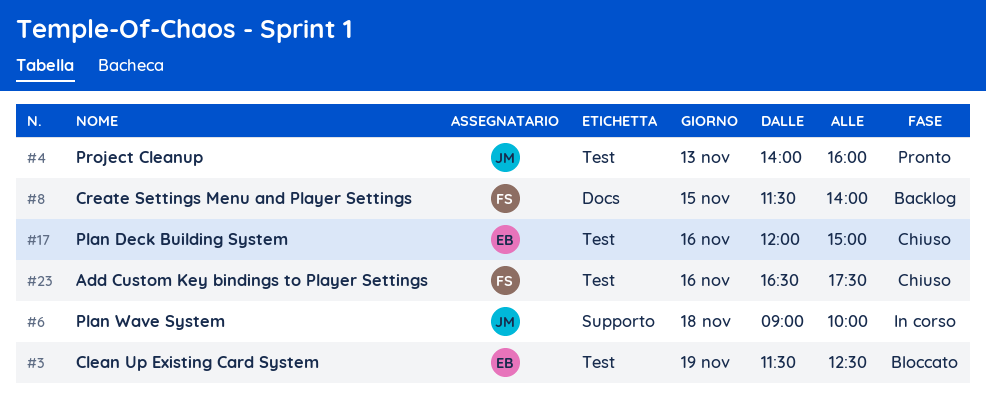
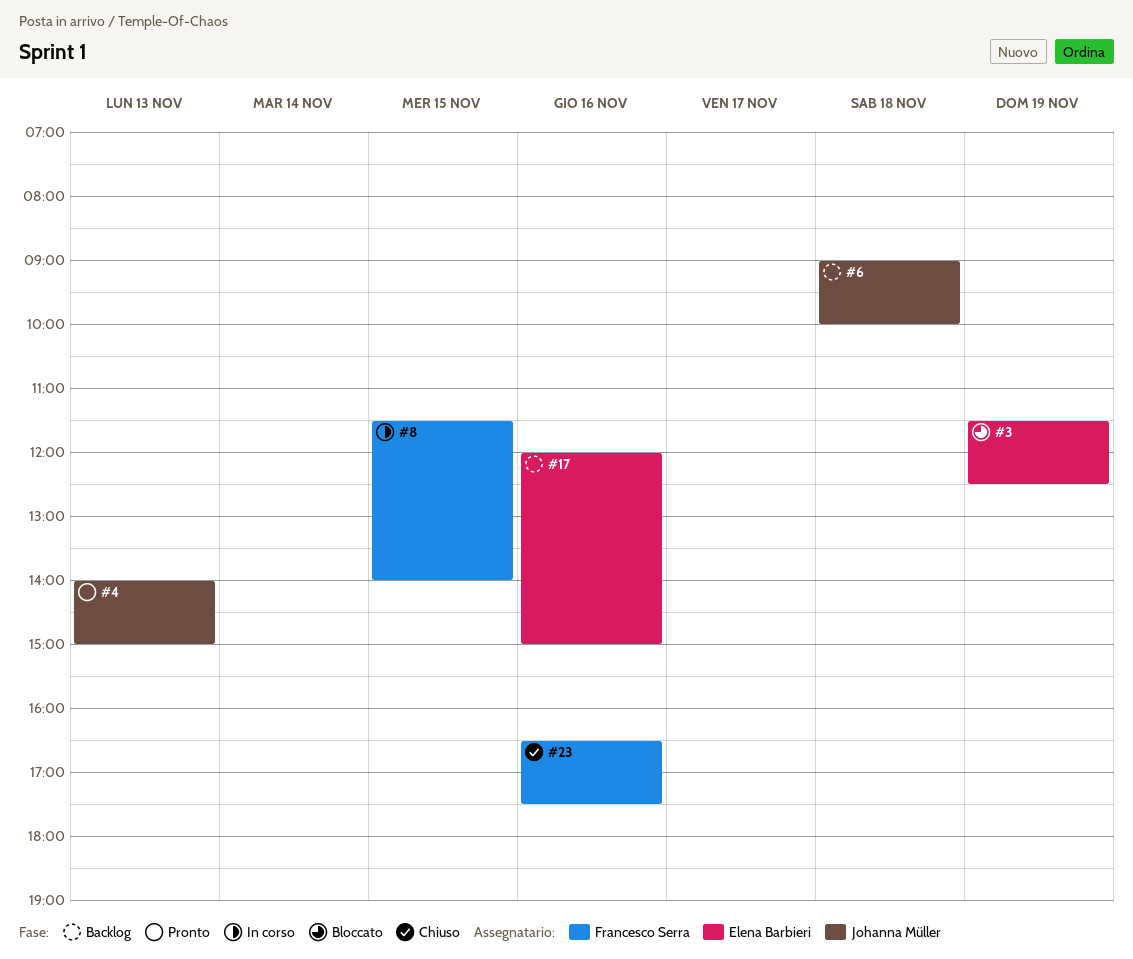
#4, ends: 16:00 -> 15:00
#6, status: In corso -> Backlog
#8, status: Backlog -> In corso
#17, status: Chiuso -> Backlog

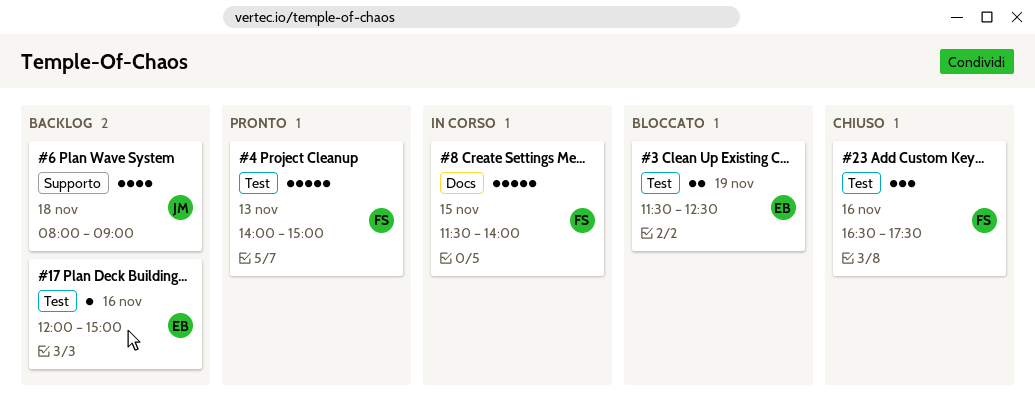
#4, owner: Johanna Müller -> Francesco Serra
#6, begins: 09:00 -> 08:00
#6, ends: 10:00 -> 09:00

